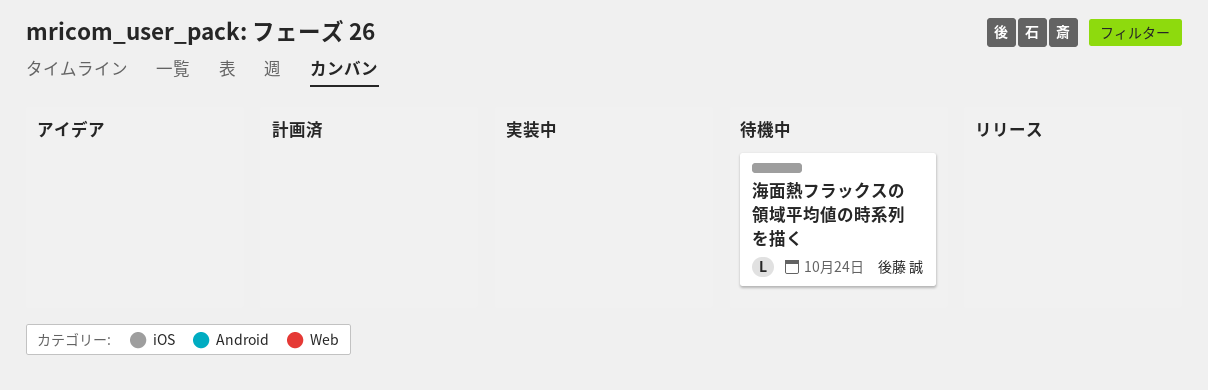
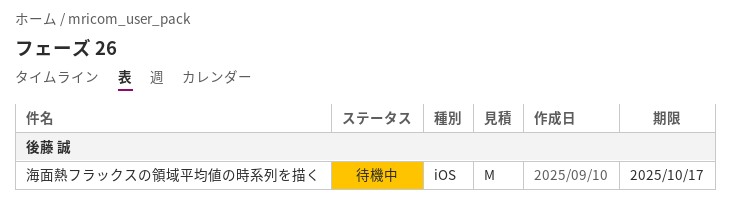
海面熱フラックスの領域平均値の時系列を描く, estimate: L -> M
海面熱フラックスの領域平均値の時系列を描く, due: Oct 24 -> Oct 17

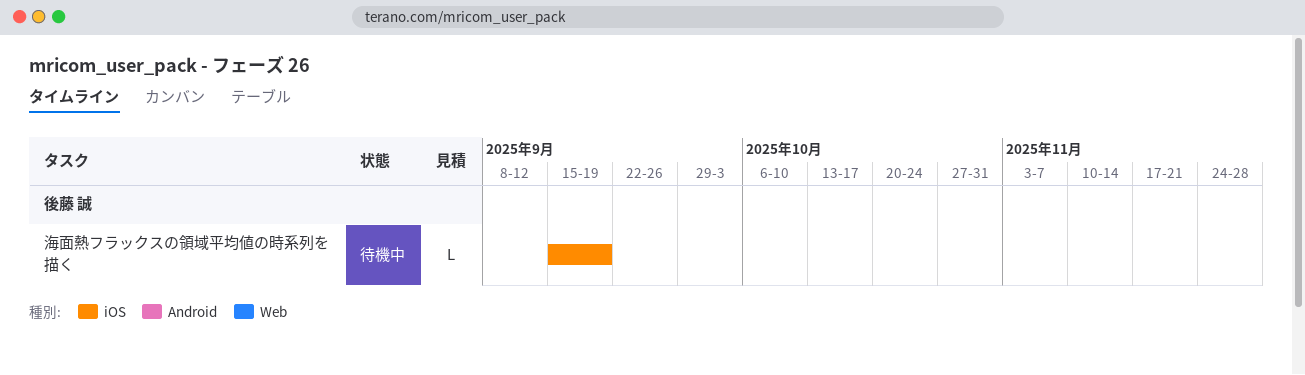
海面熱フラックスの領域平均値の時系列を描く, estimate: M -> L
海面熱フラックスの領域平均値の時系列を描く, due: Oct 17 -> Sep 19

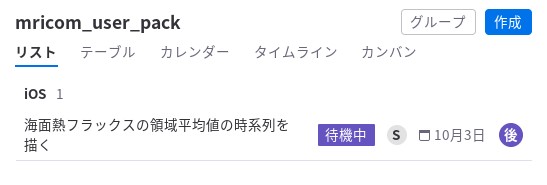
海面熱フラックスの領域平均値の時系列を描く, estimate: L -> S
海面熱フラックスの領域平均値の時系列を描く, due: Sep 19 -> Oct 3

